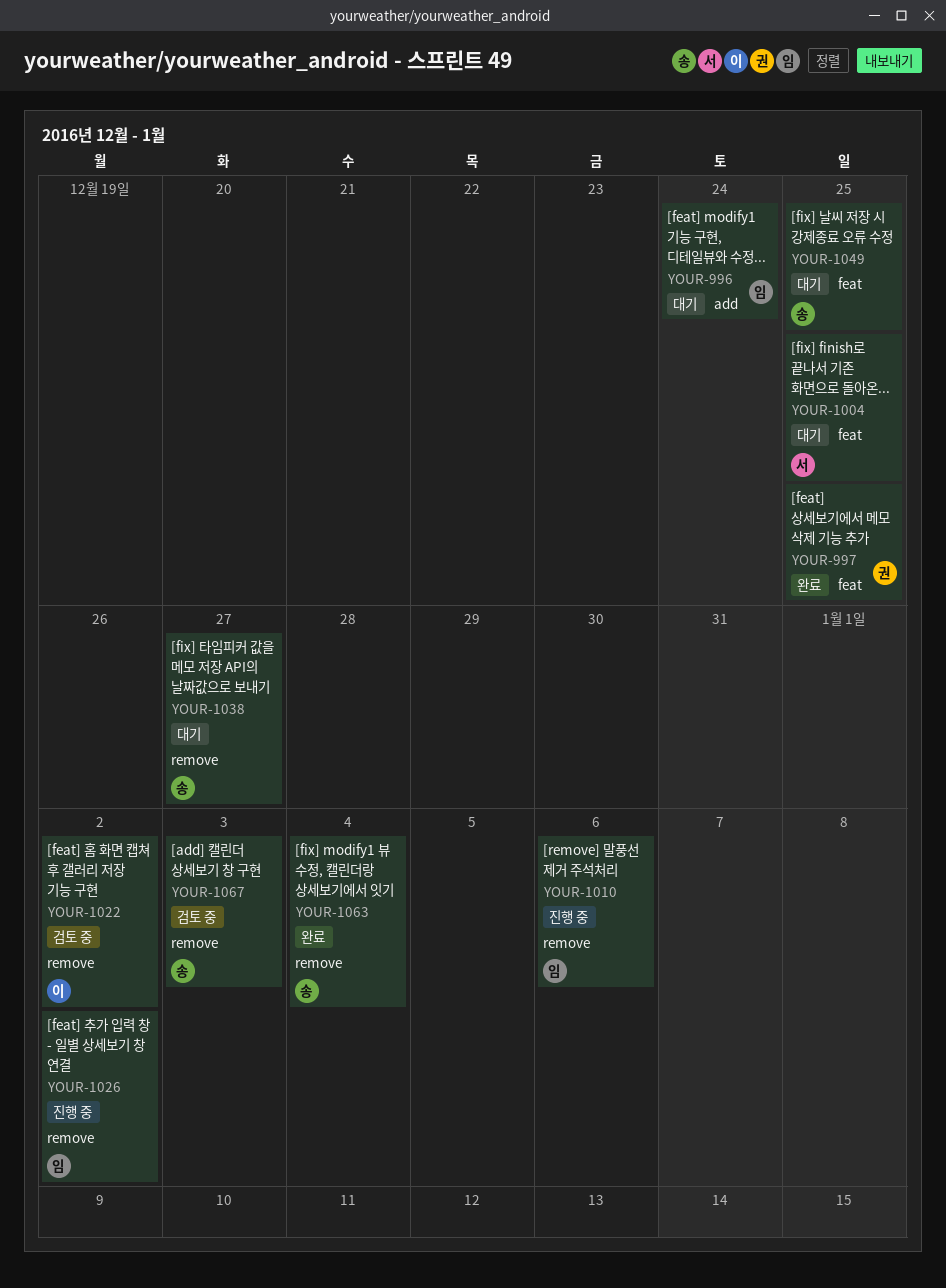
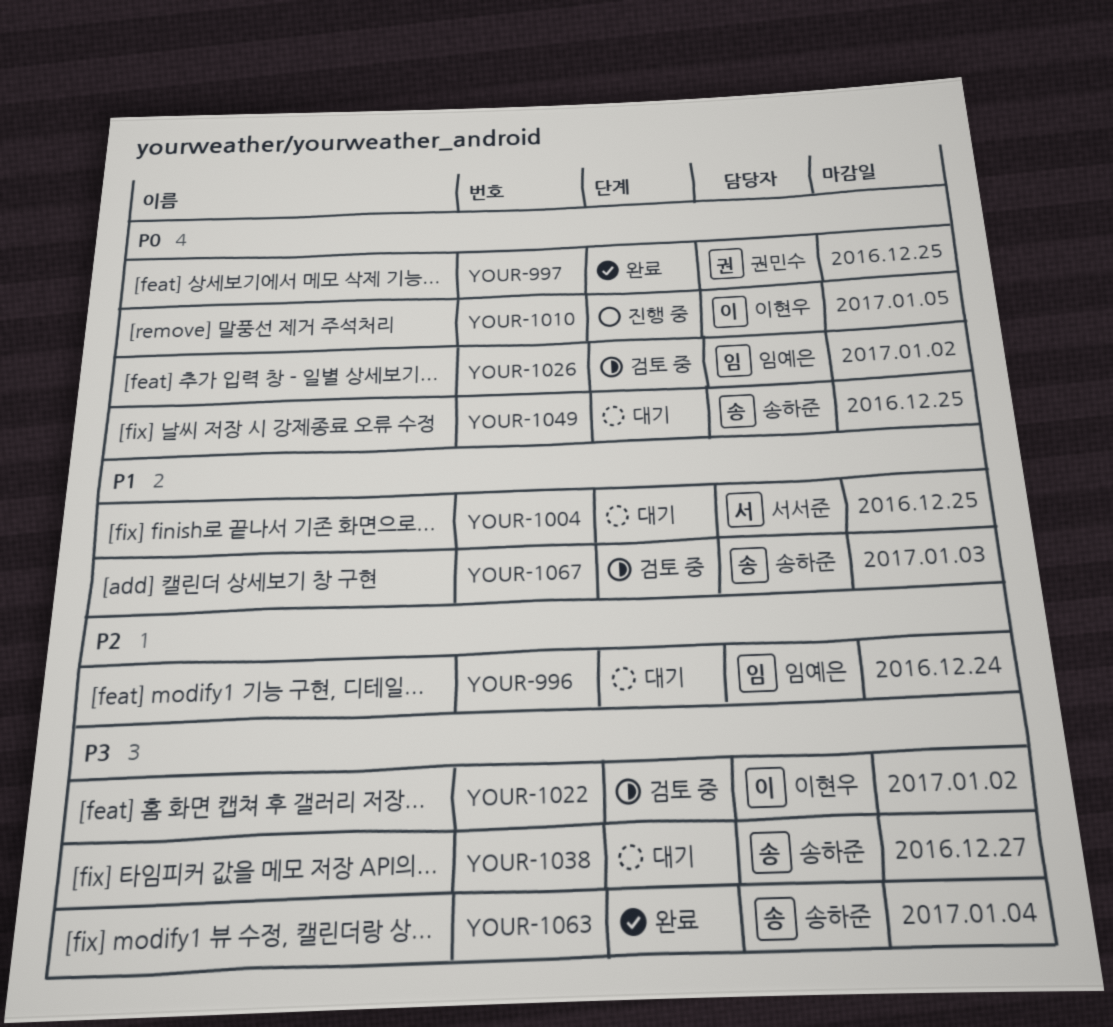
YOUR-1010, owner: 임예은 -> 이현우
YOUR-1010, due: Jan 6 -> Jan 5
YOUR-1026, status: 진행 중 -> 검토 중

